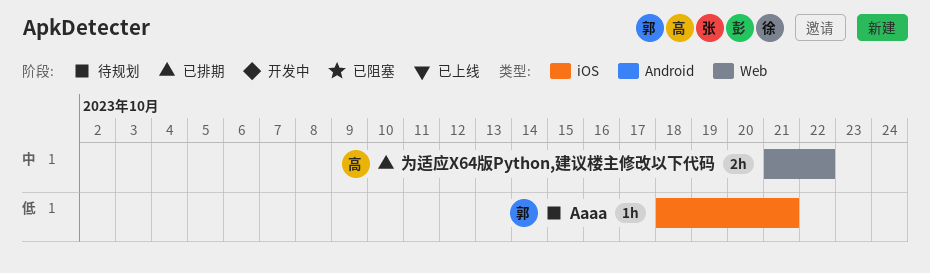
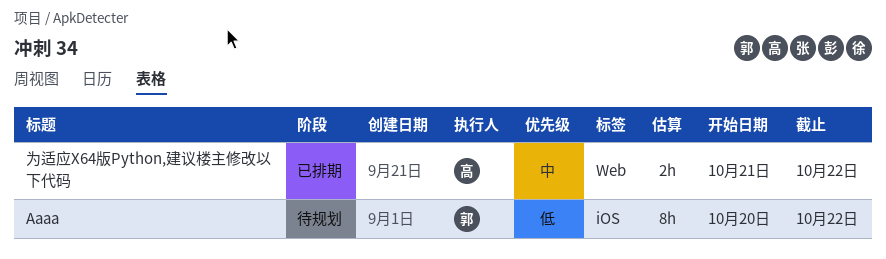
Aaaa, estimate: 1h -> 8h
Aaaa, start: Oct 18 -> Oct 20
Aaaa, due: Oct 21 -> Oct 22

